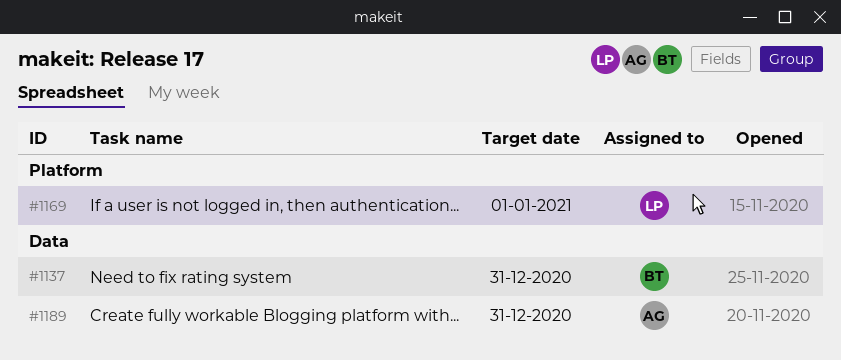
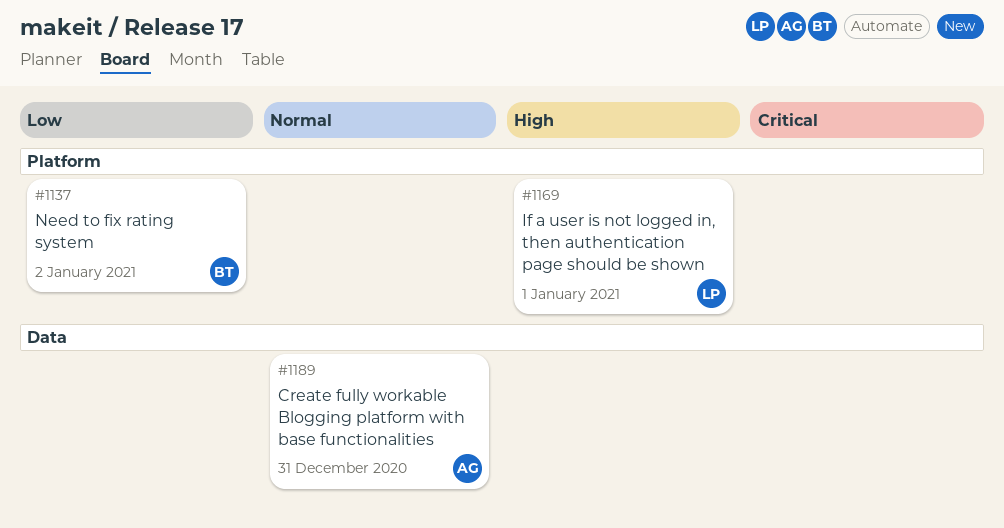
#1137, label: Data -> Platform
#1137, due: Dec 31 -> Jan 2

